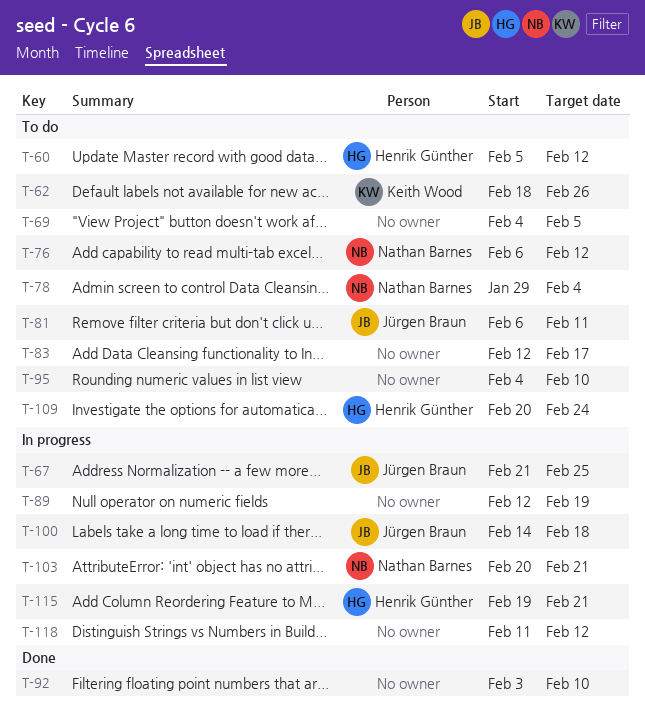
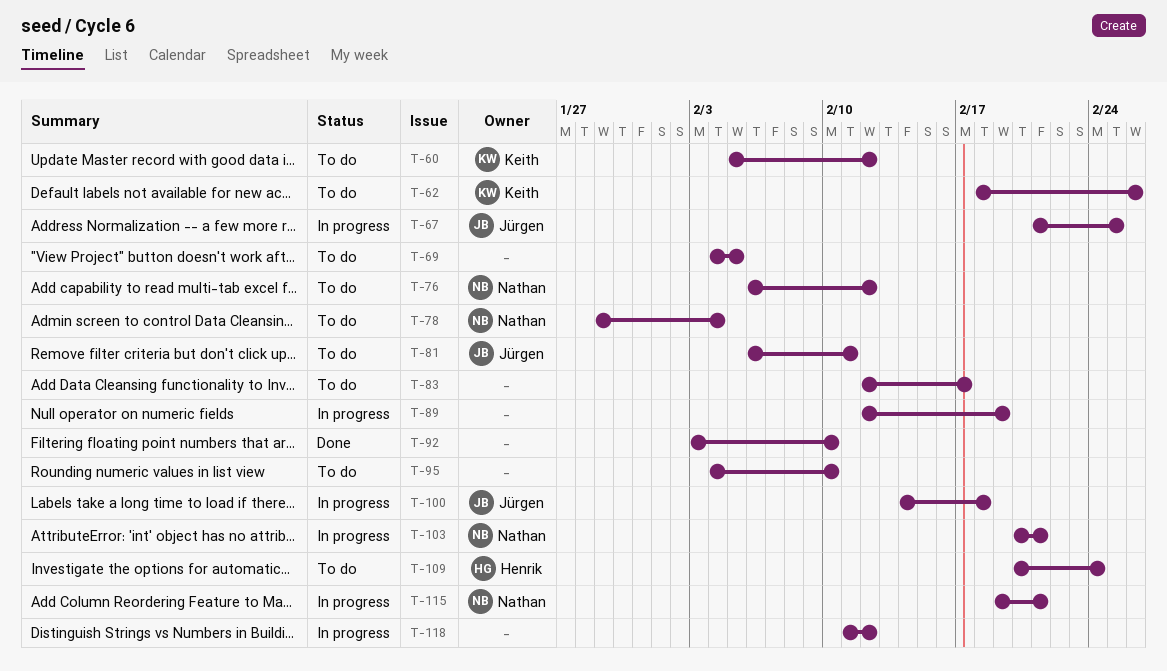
T-60, owner: Henrik Günther -> Keith Wood
T-115, owner: Henrik Günther -> Nathan Barnes

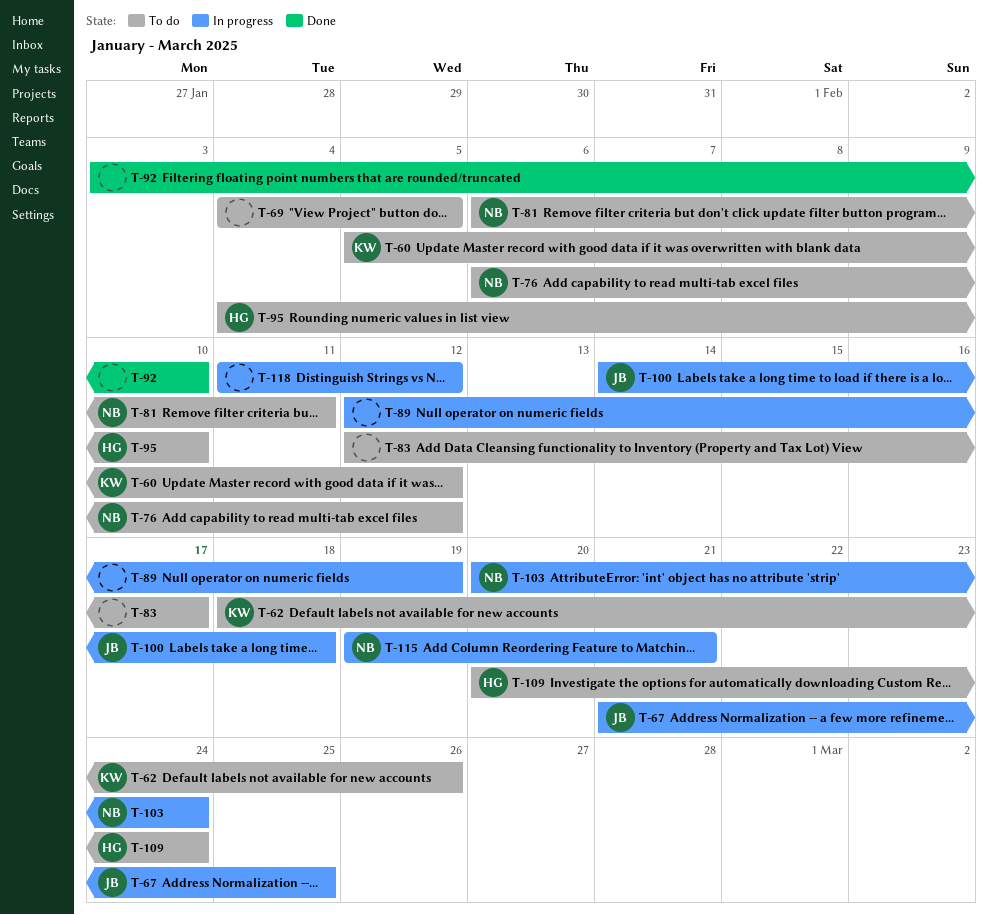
T-78: present -> none
T-81, owner: Jürgen -> Nathan
T-95, owner: none -> Henrik
T-103, due: Feb 21 -> Feb 24

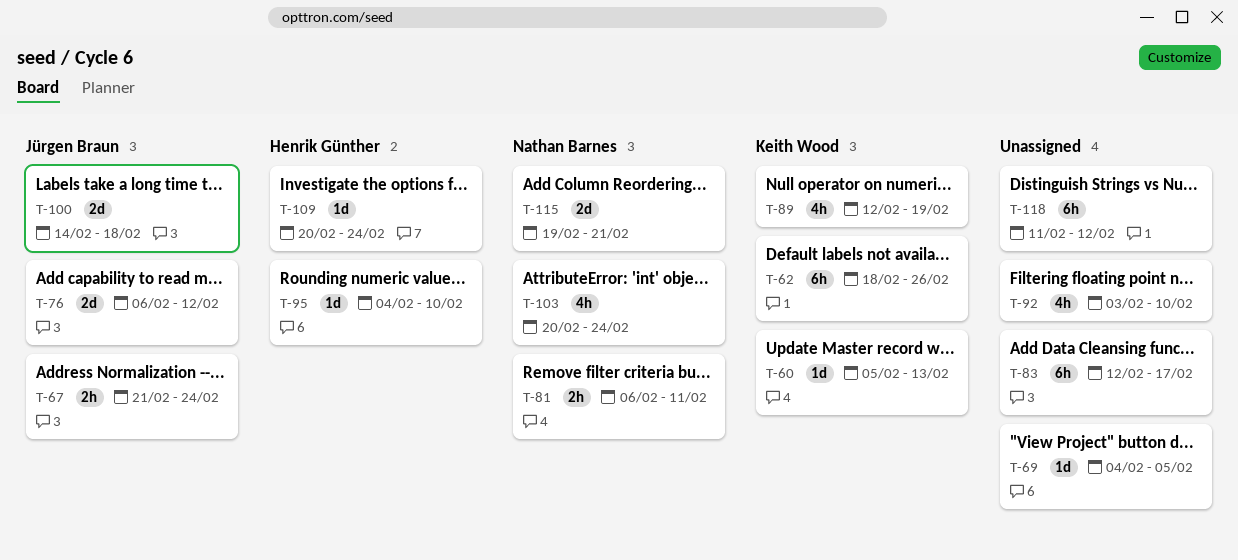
T-60, due: Feb 12 -> Feb 13
T-67, due: Feb 25 -> Feb 24
T-76, owner: Nathan Barnes -> Jürgen Braun
T-89, owner: none -> Keith Wood

